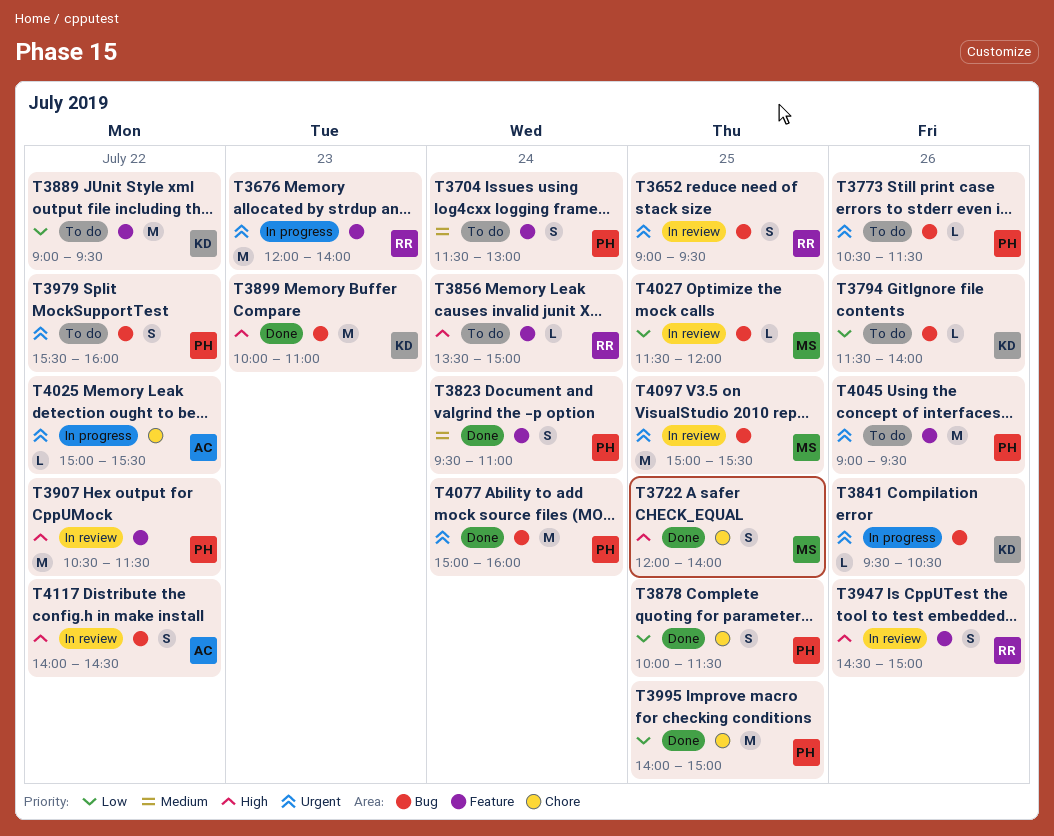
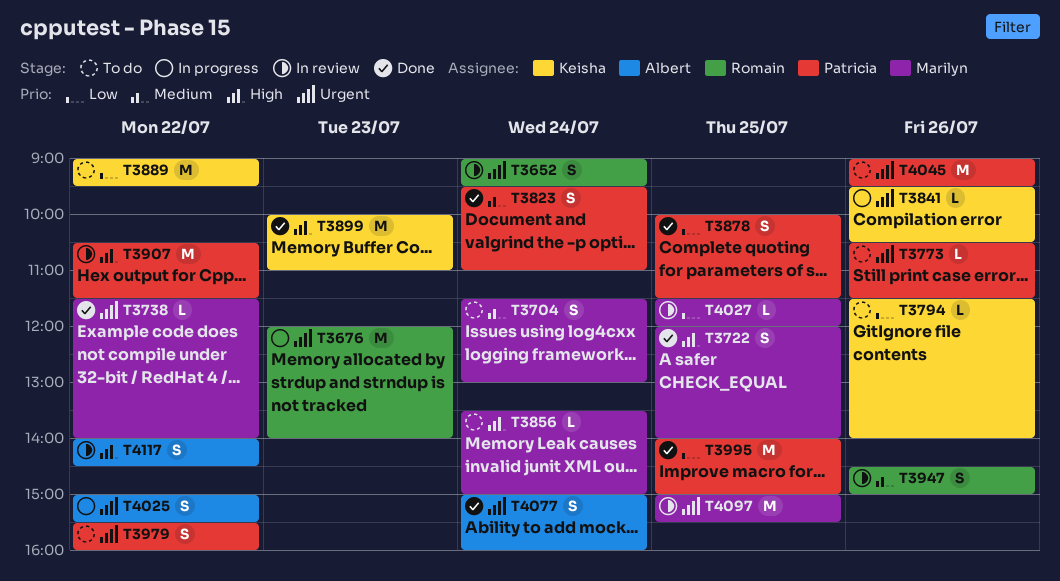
T3652, day: Jul 25 -> Jul 24
T3704, owner: Patricia -> Marilyn
T3738: none -> present
T3856, owner: Romain -> Marilyn
T3947, priority: High -> Medium
T4025, estimate: L -> S
T4077, owner: Patricia -> Albert
T4077, estimate: M -> S

